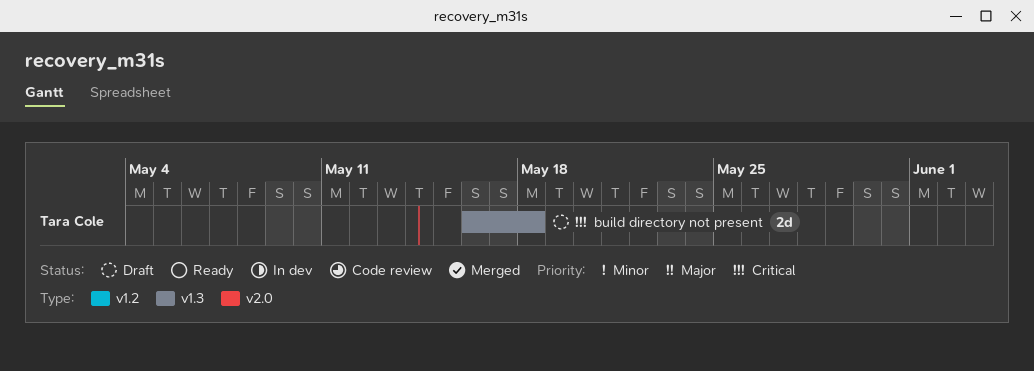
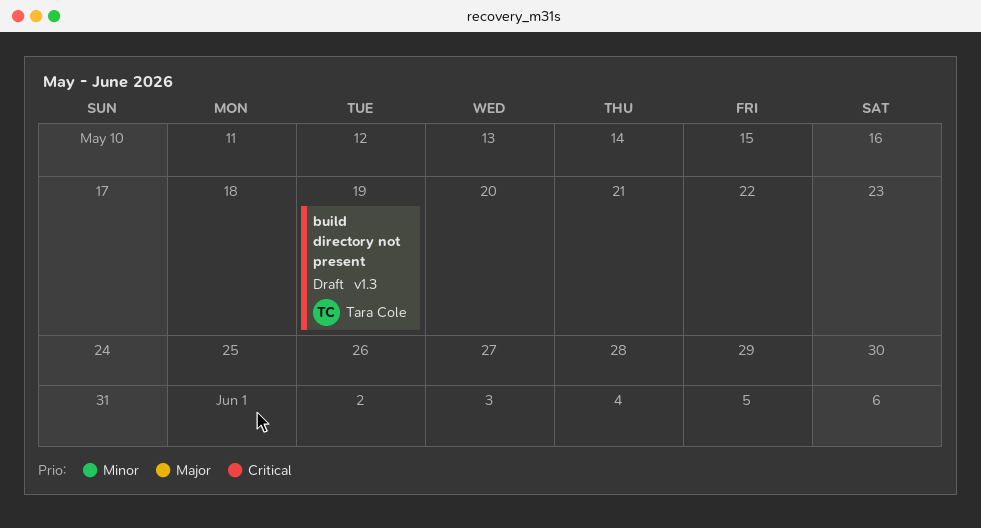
build directory not present, due: May 18 -> May 19

